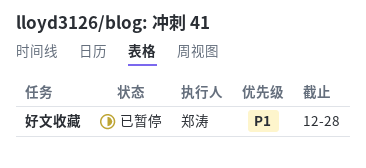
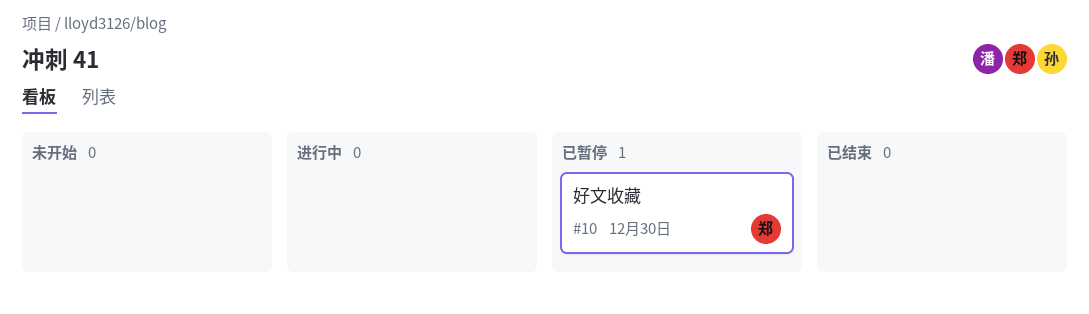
好文收藏, due: Dec 28 -> Dec 30

